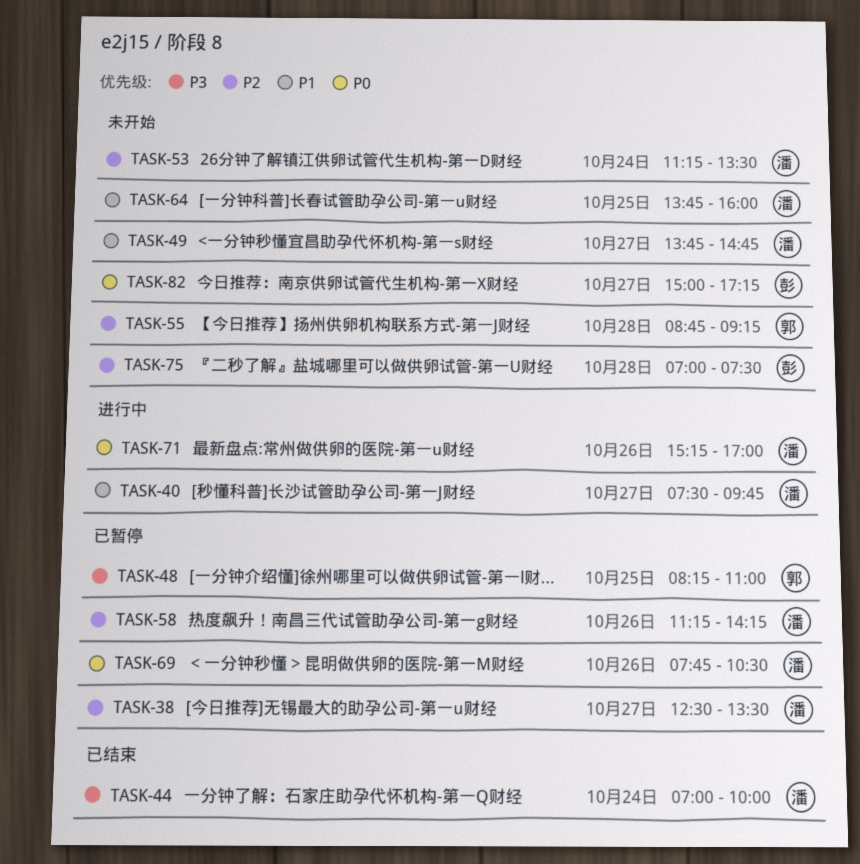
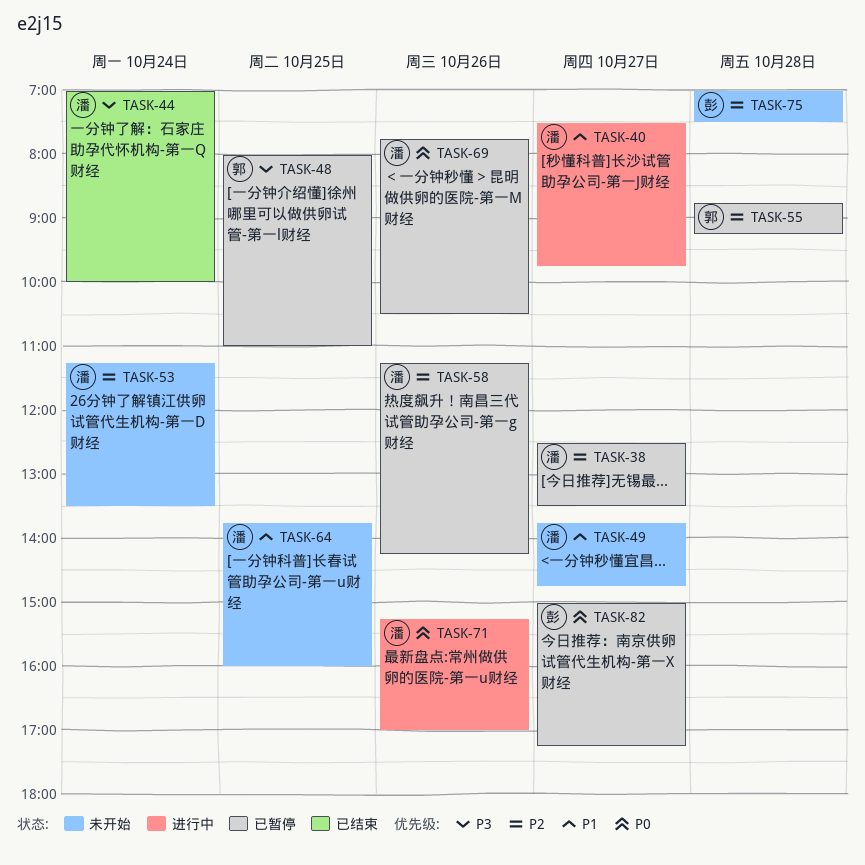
TASK-48, begins: 08:15 -> 08:00
TASK-55, status: 未开始 -> 已暂停
TASK-82, status: 未开始 -> 已暂停

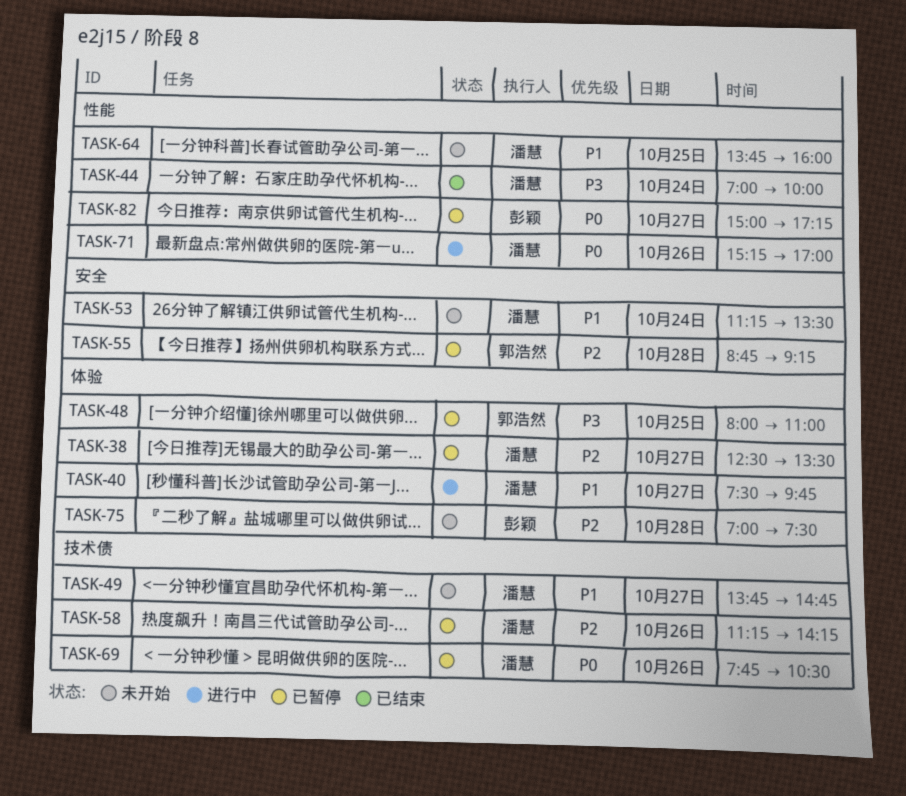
TASK-53, priority: P2 -> P1

